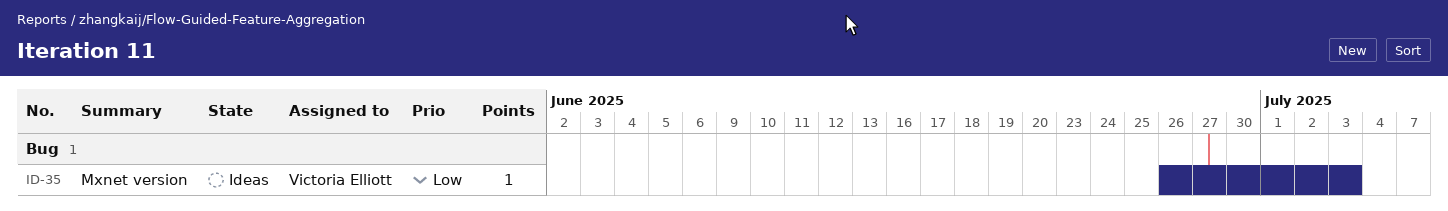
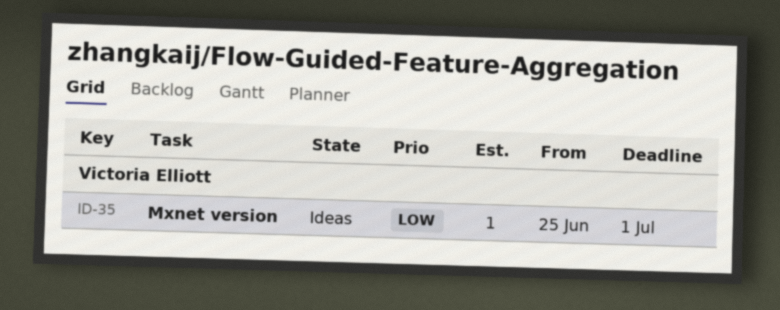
ID-35, start: Jun 26 -> Jun 25
ID-35, due: Jul 3 -> Jul 1

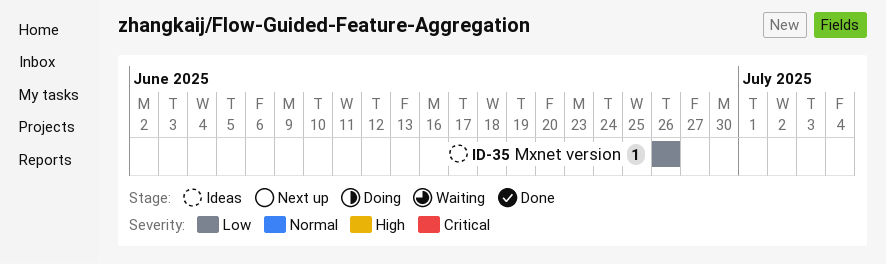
ID-35, start: Jun 25 -> Jun 26
ID-35, due: Jul 1 -> Jun 26

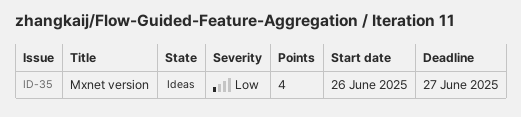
ID-35, estimate: 1 -> 4
ID-35, due: Jun 26 -> Jun 27

